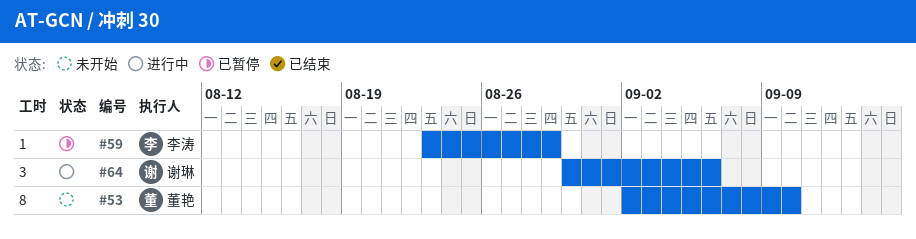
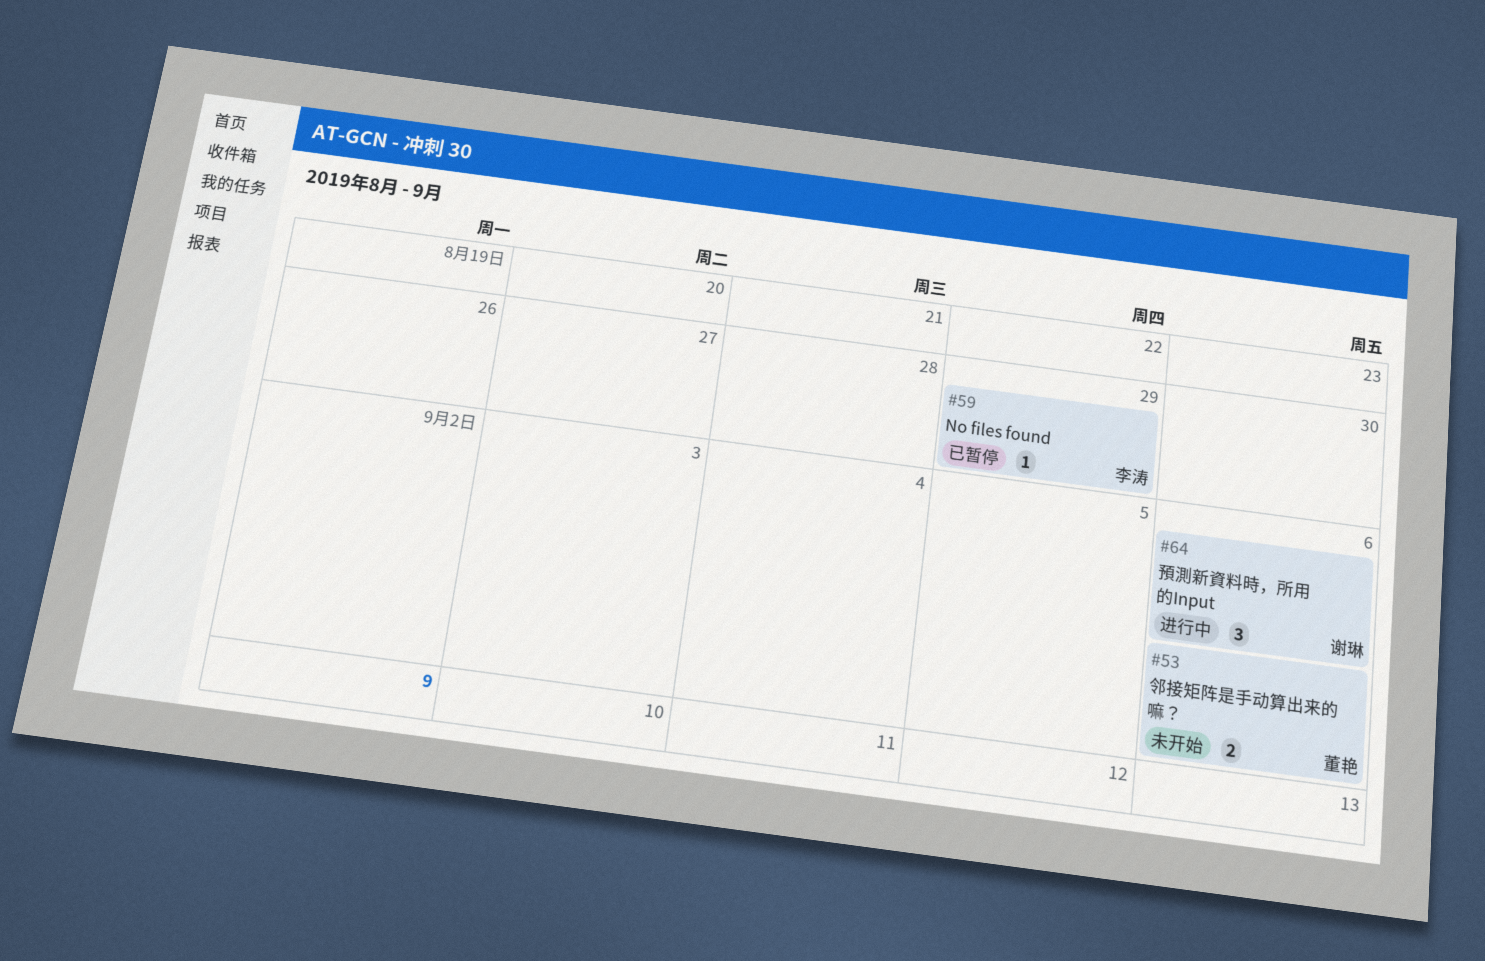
#53, estimate: 8 -> 2
#53, due: Sep 10 -> Sep 6

